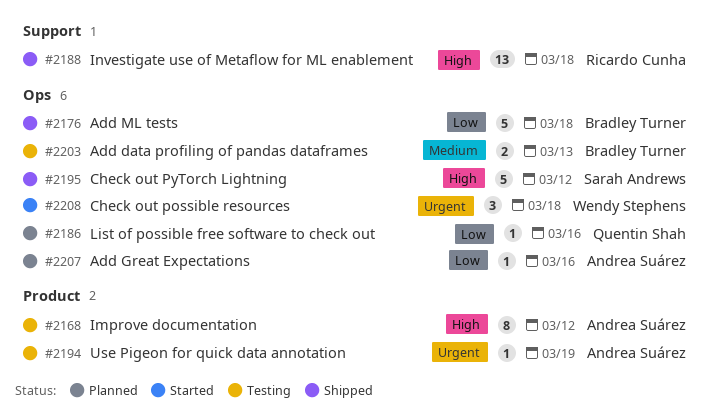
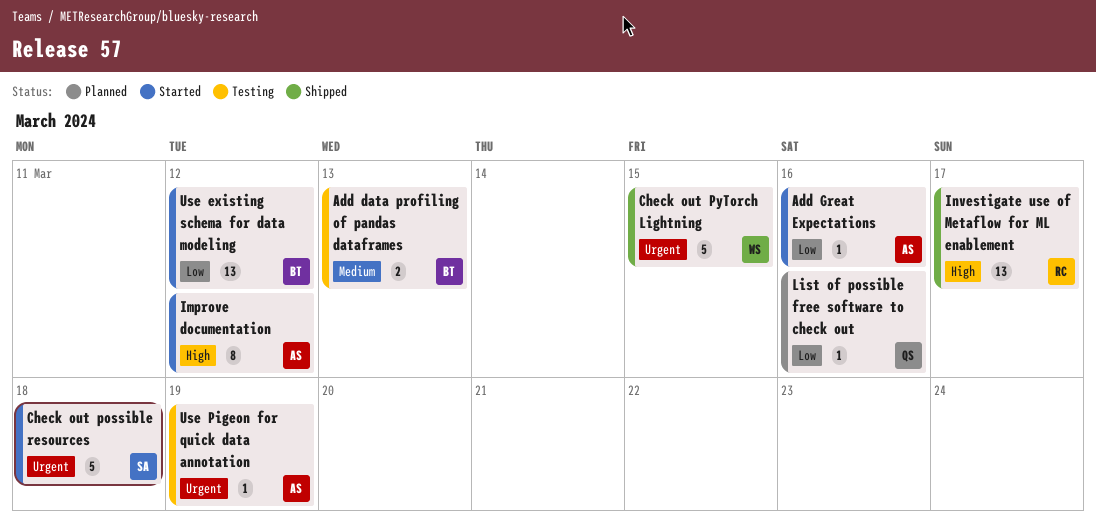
Add Great Expectations, status: Planned -> Started
Add ML tests: present -> none
Check out possible resources, owner: Wendy Stephens -> Sarah Andrews
Check out possible resources, estimate: 3 -> 5
Check out PyTorch Lightning, owner: Sarah Andrews -> Wendy Stephens
Check out PyTorch Lightning, priority: High -> Urgent
Check out PyTorch Lightning, due: Mar 12 -> Mar 15
Improve documentation, status: Testing -> Started
Investigate use of Metaflow for ML enablement, due: Mar 18 -> Mar 17
Use existing schema for data modeling: none -> present

